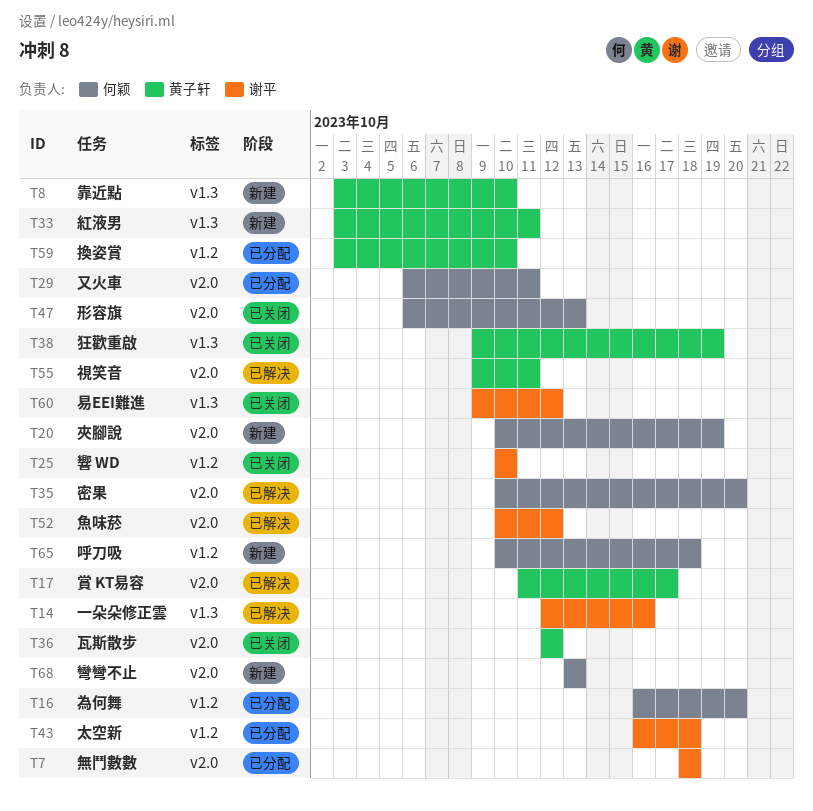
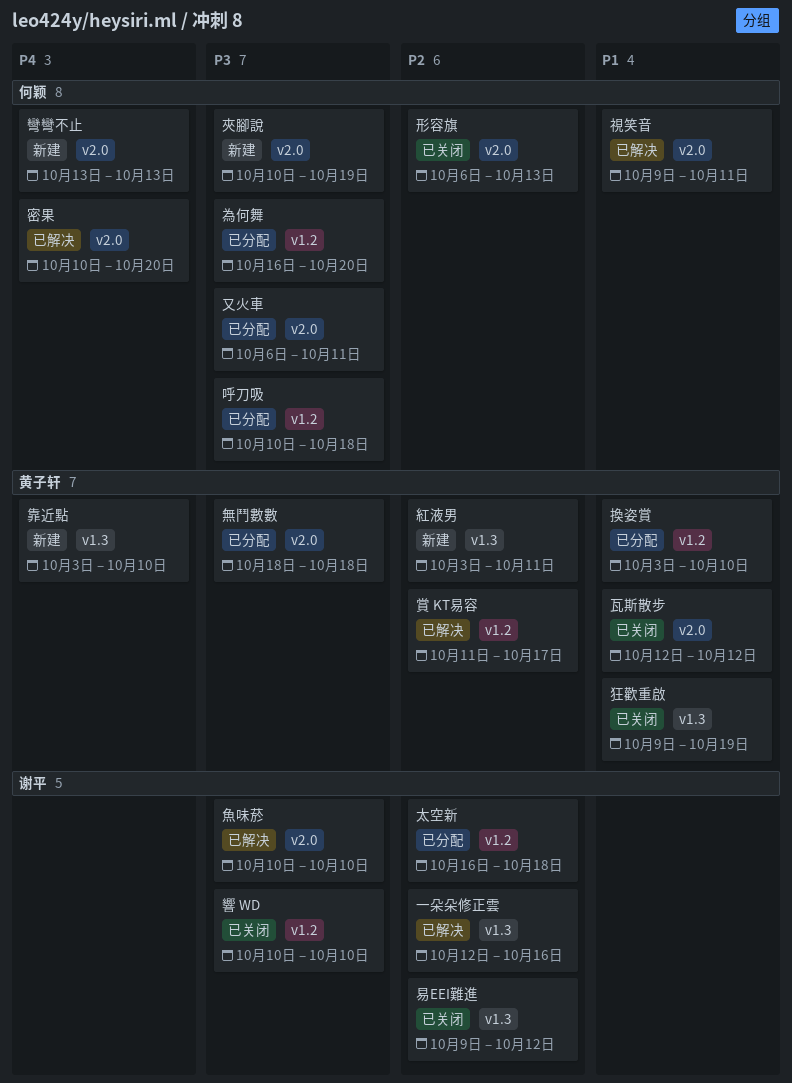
呼刀吸, status: 新建 -> 已分配
無鬥數數, owner: 谢平 -> 黄子轩
視笑音, owner: 黄子轩 -> 何颖
賞 KT易容, label: v2.0 -> v1.2
魚味菸, due: Oct 12 -> Oct 10

